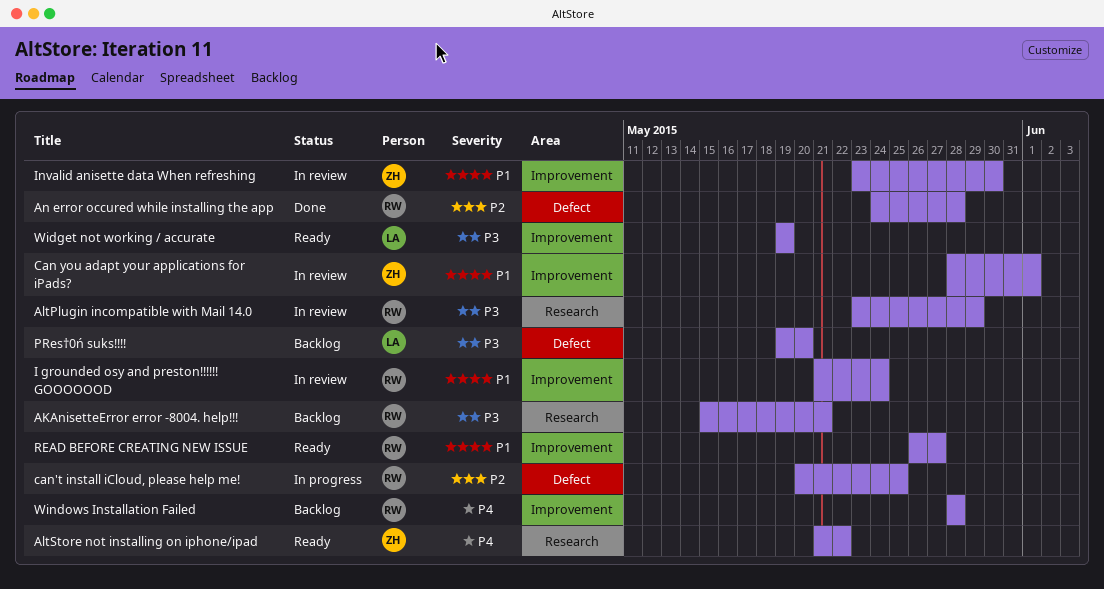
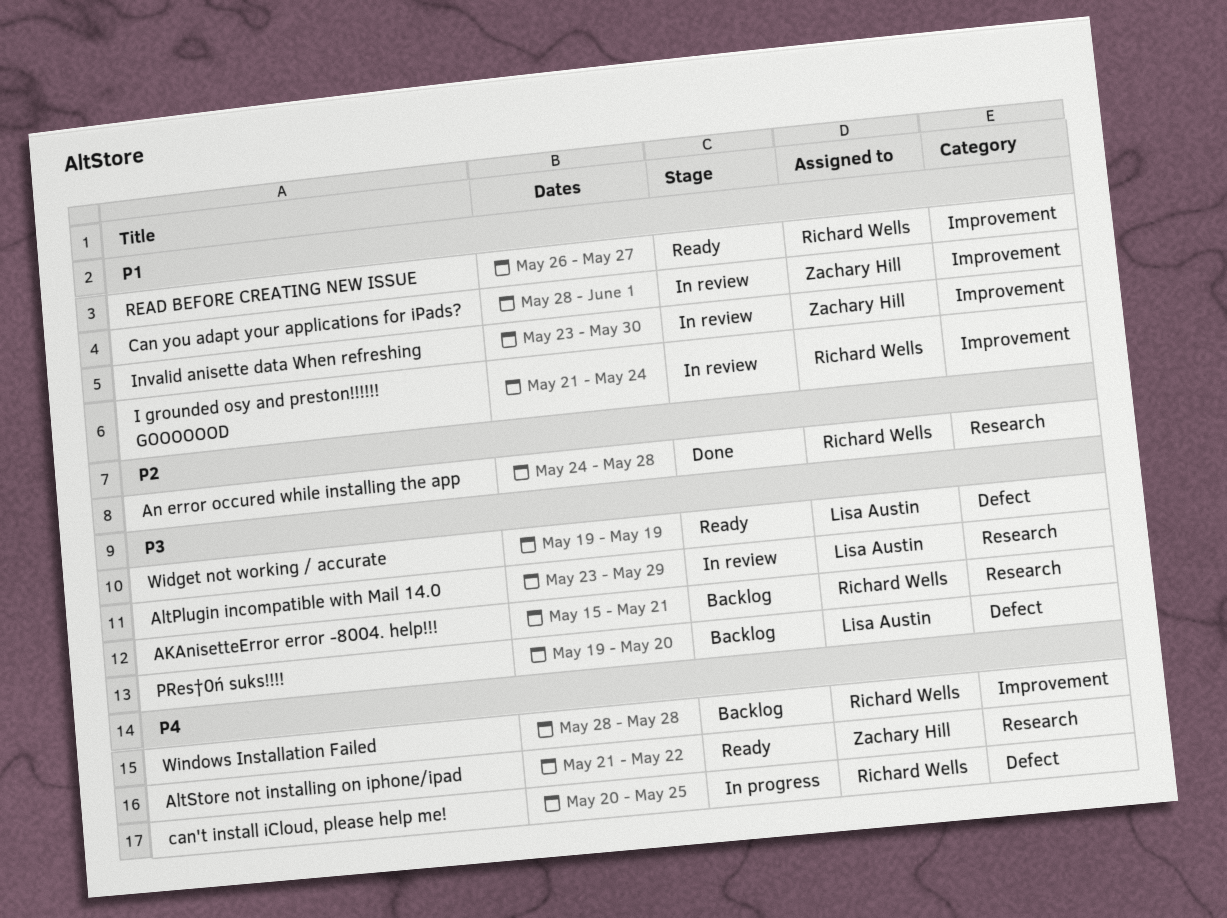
AltPlugin incompatible with Mail 14.0, owner: Richard Wells -> Lisa Austin
An error occured while installing the app, label: Defect -> Research
can't install iCloud, please help me!, priority: P2 -> P4
Widget not working / accurate, label: Improvement -> Defect

